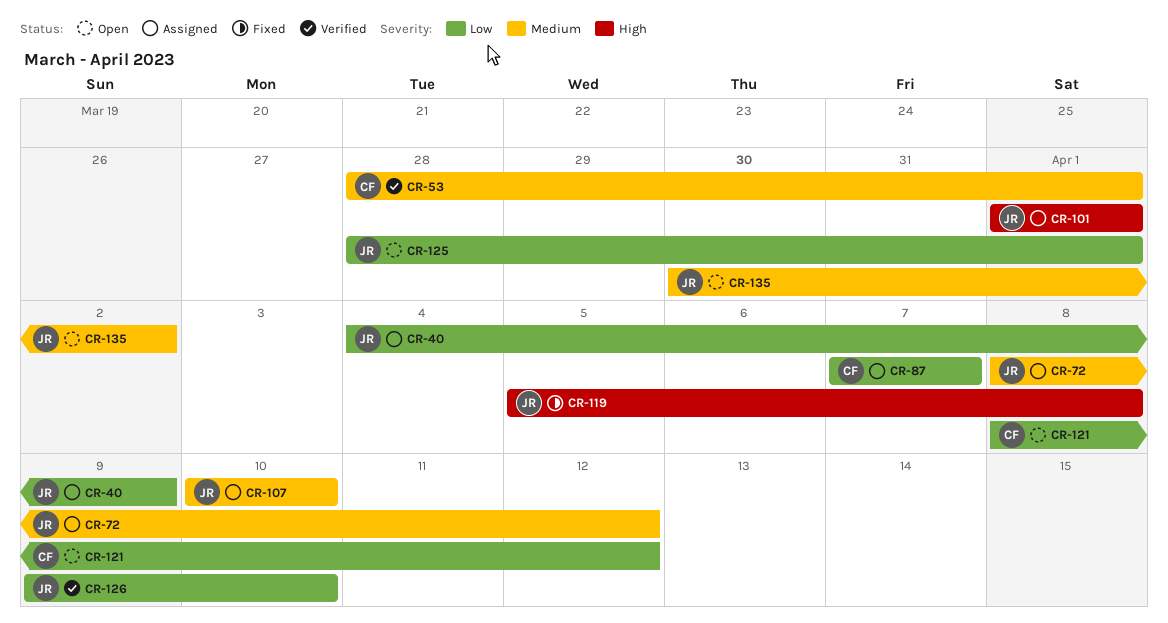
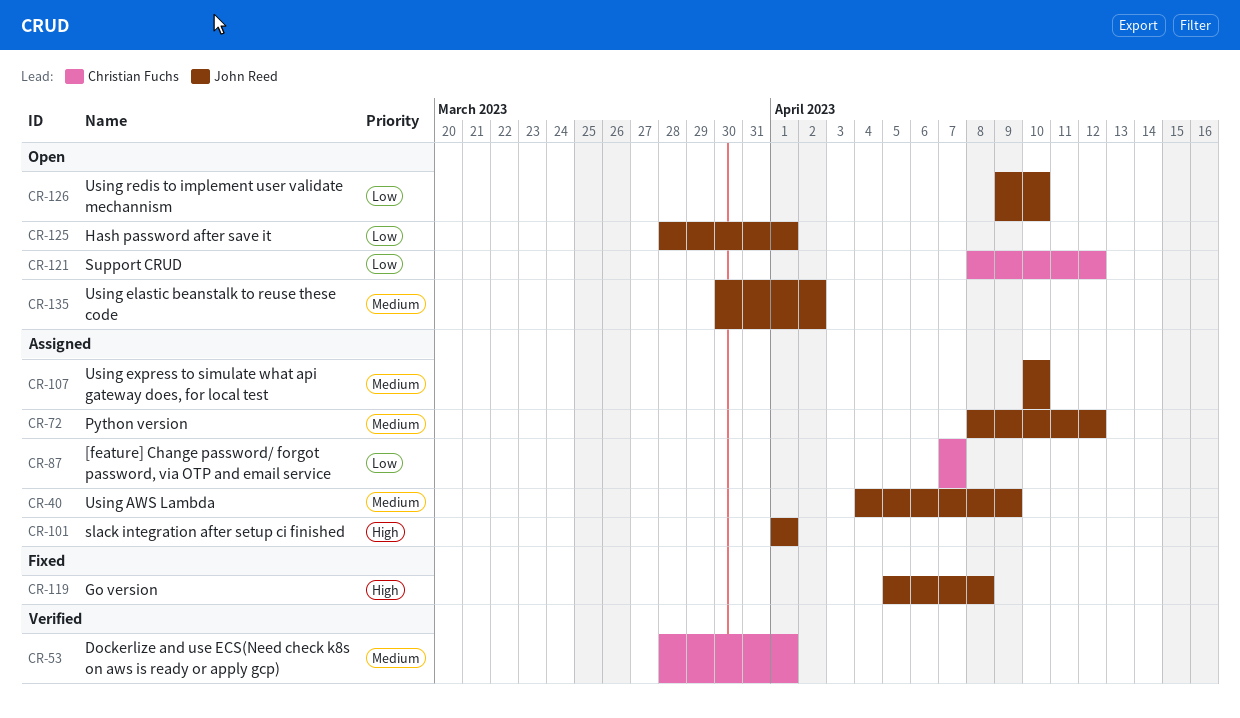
CR-40, priority: Low -> Medium
CR-126, status: Verified -> Open

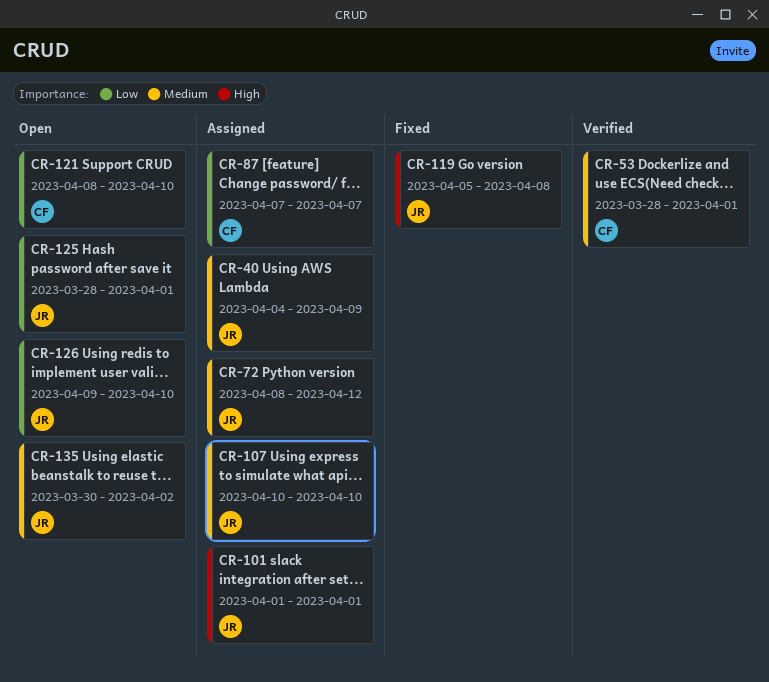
CR-121, due: Apr 12 -> Apr 10

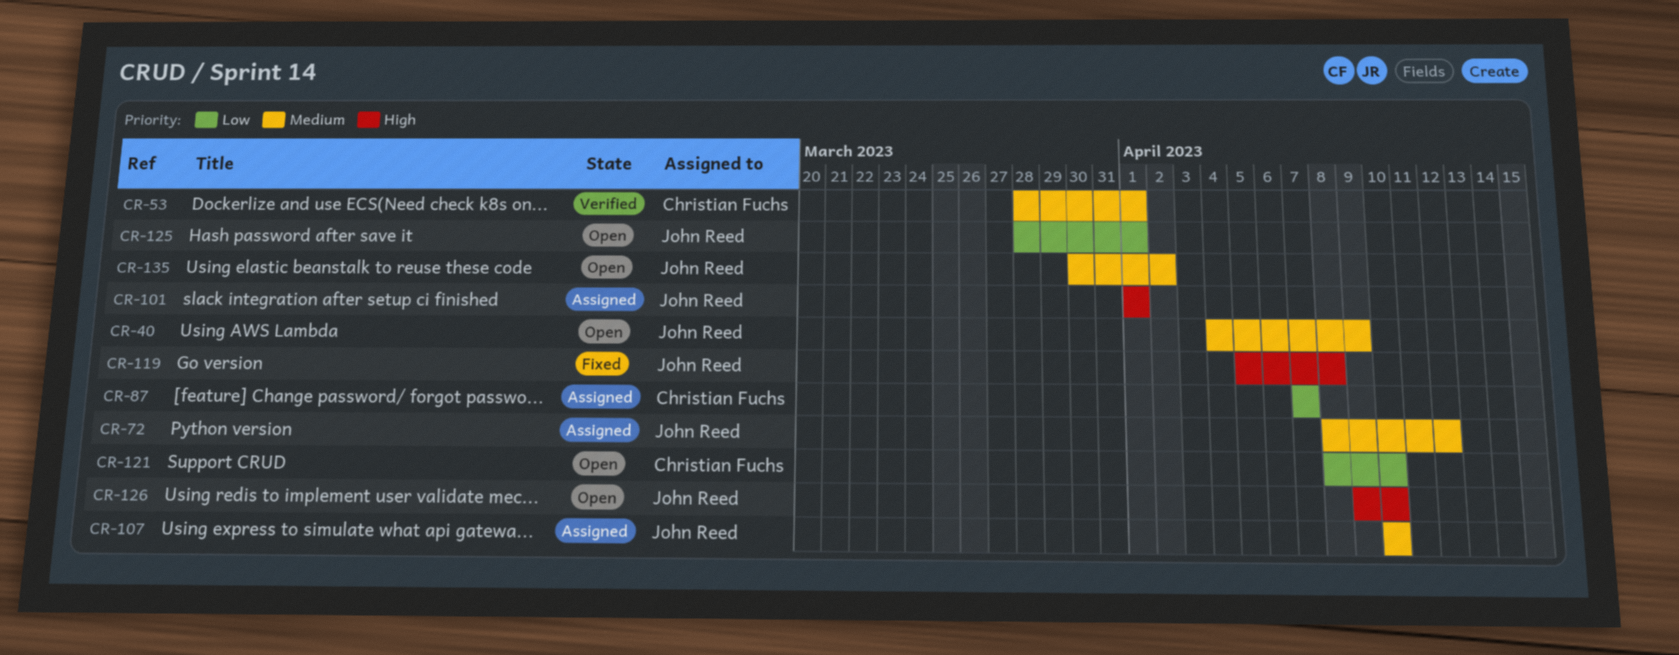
CR-40, status: Assigned -> Open
CR-126, priority: Low -> High

